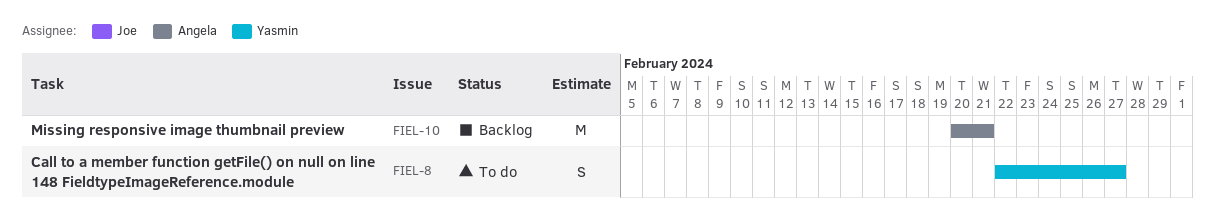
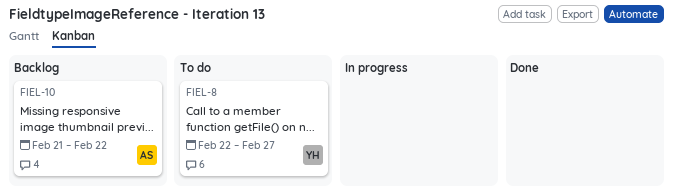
FIEL-10, start: Feb 20 -> Feb 21
FIEL-10, due: Feb 21 -> Feb 22

